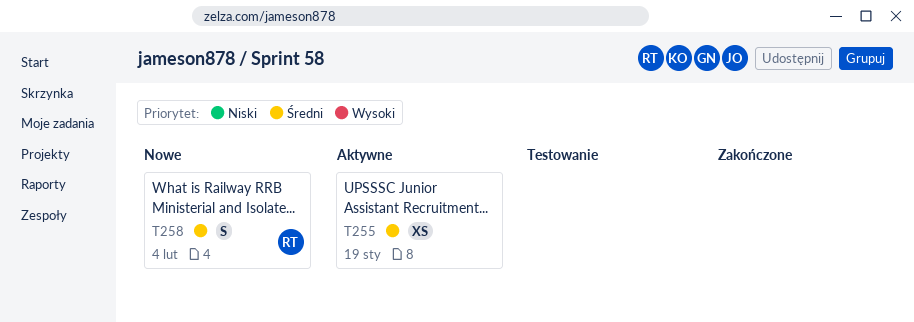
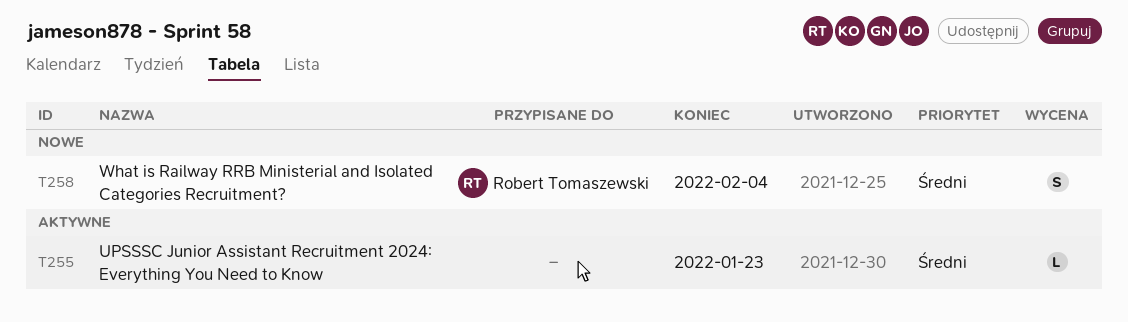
T255, estimate: XS -> L
T255, due: Jan 19 -> Jan 23

